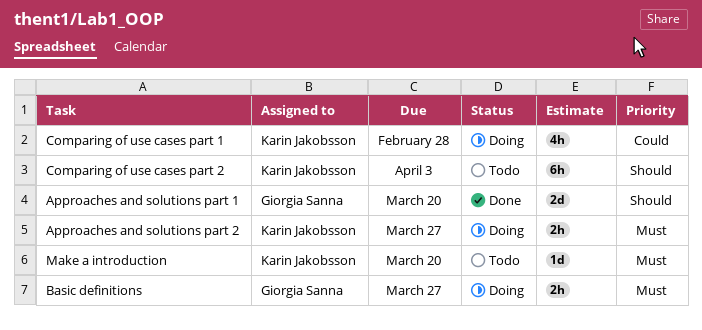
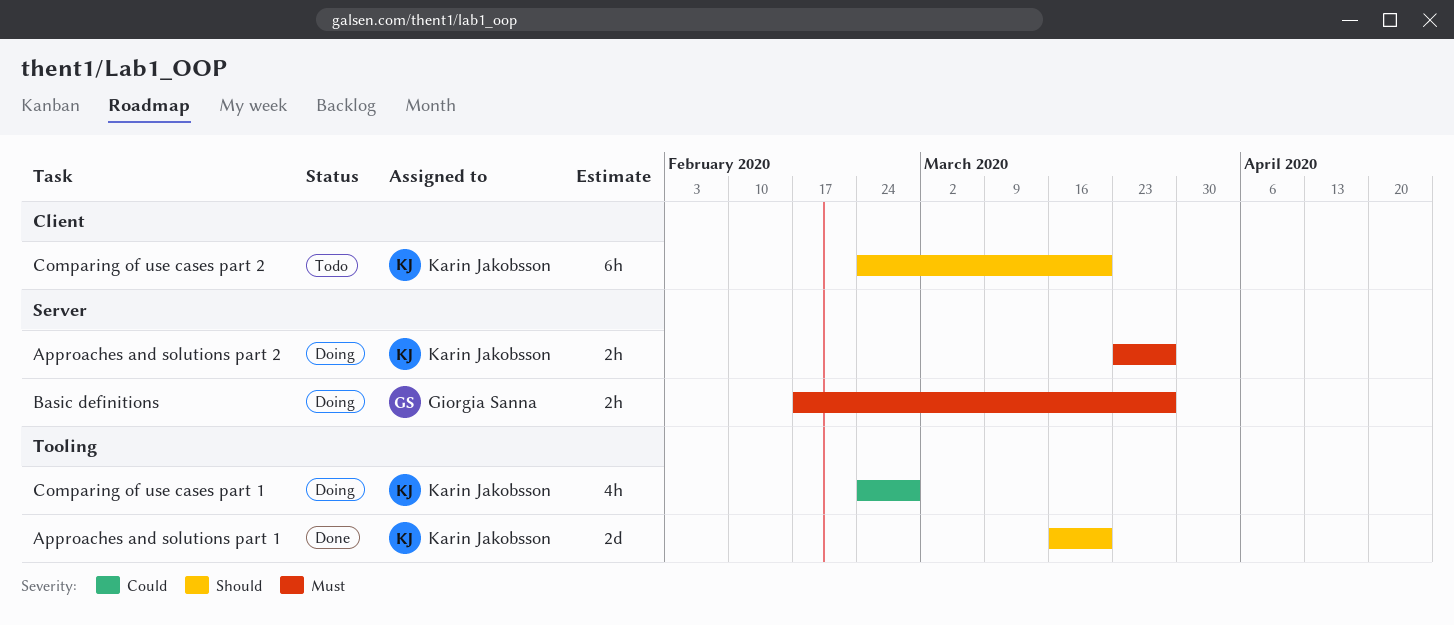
Approaches and solutions part 1, owner: Giorgia Sanna -> Karin Jakobsson
Comparing of use cases part 2, due: Apr 3 -> Mar 20
Make a introduction: present -> none

